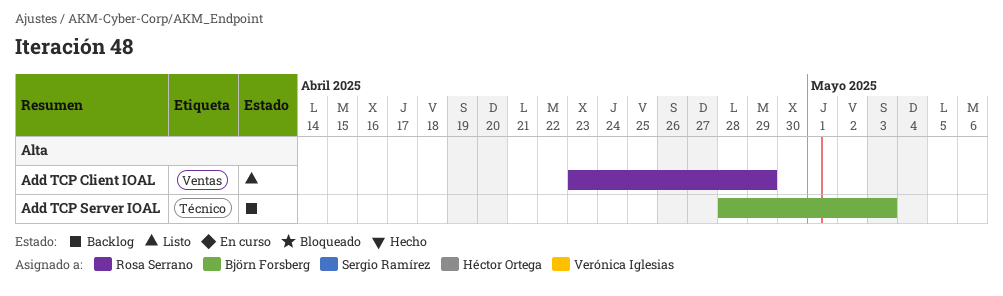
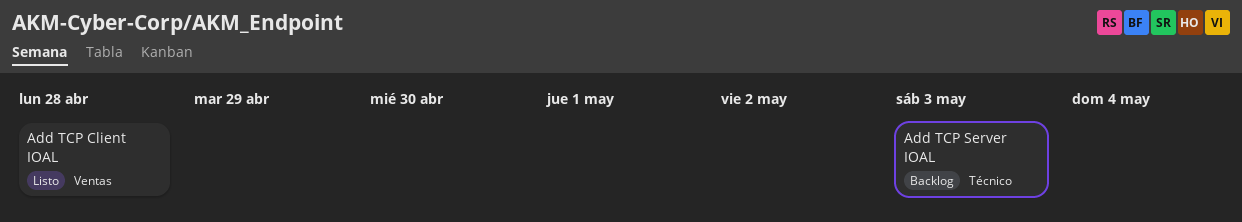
Add TCP Client IOAL, due: Apr 29 -> Apr 28

